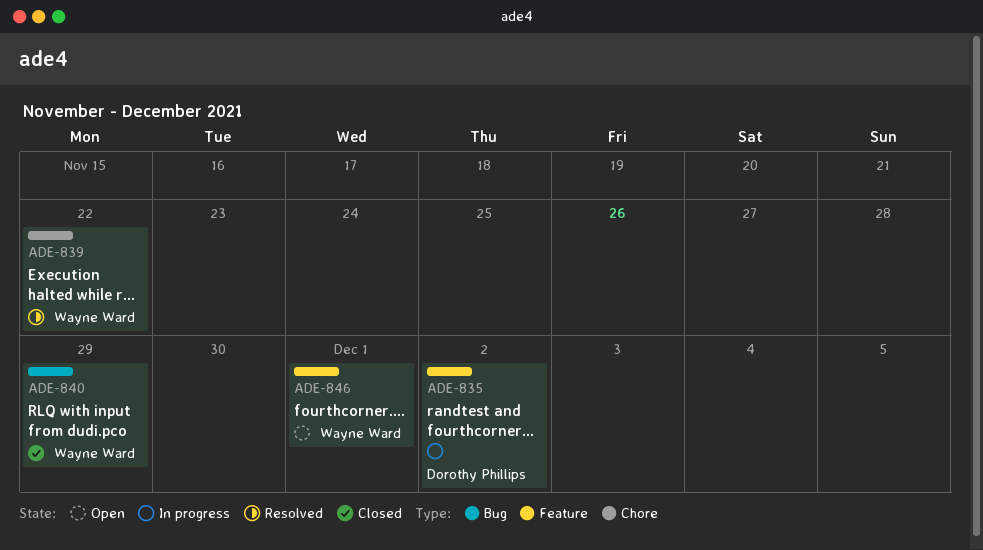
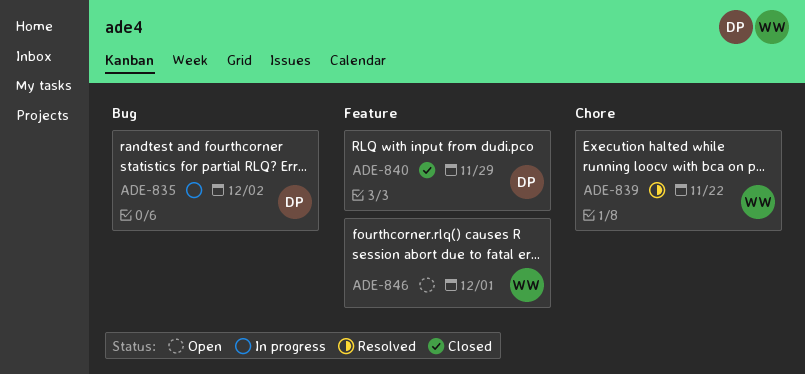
ADE-835, label: Feature -> Bug
ADE-840, owner: Wayne Ward -> Dorothy Phillips
ADE-840, label: Bug -> Feature

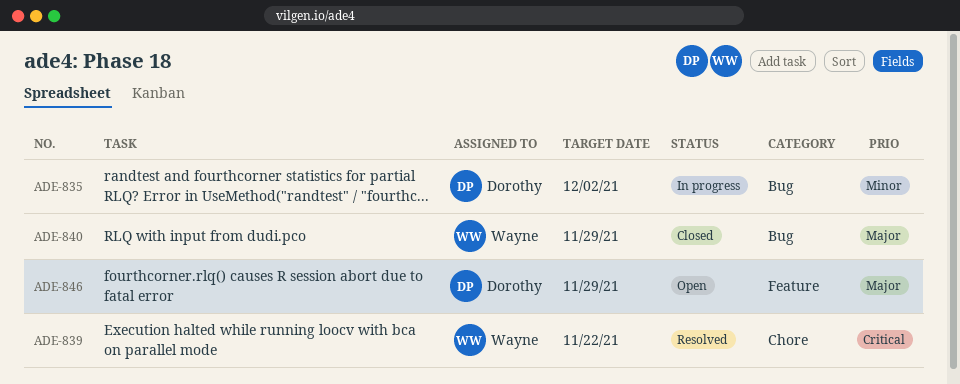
ADE-840, owner: Dorothy -> Wayne
ADE-840, label: Feature -> Bug
ADE-846, owner: Wayne -> Dorothy
ADE-846, due: Dec 1 -> Nov 29

